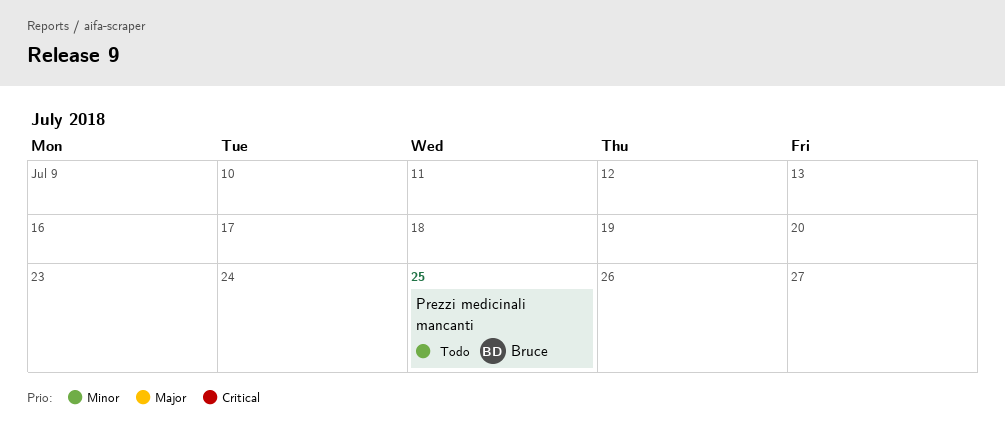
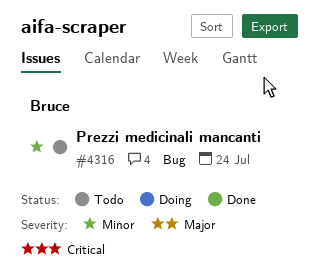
Prezzi medicinali mancanti, due: Jul 25 -> Jul 24

